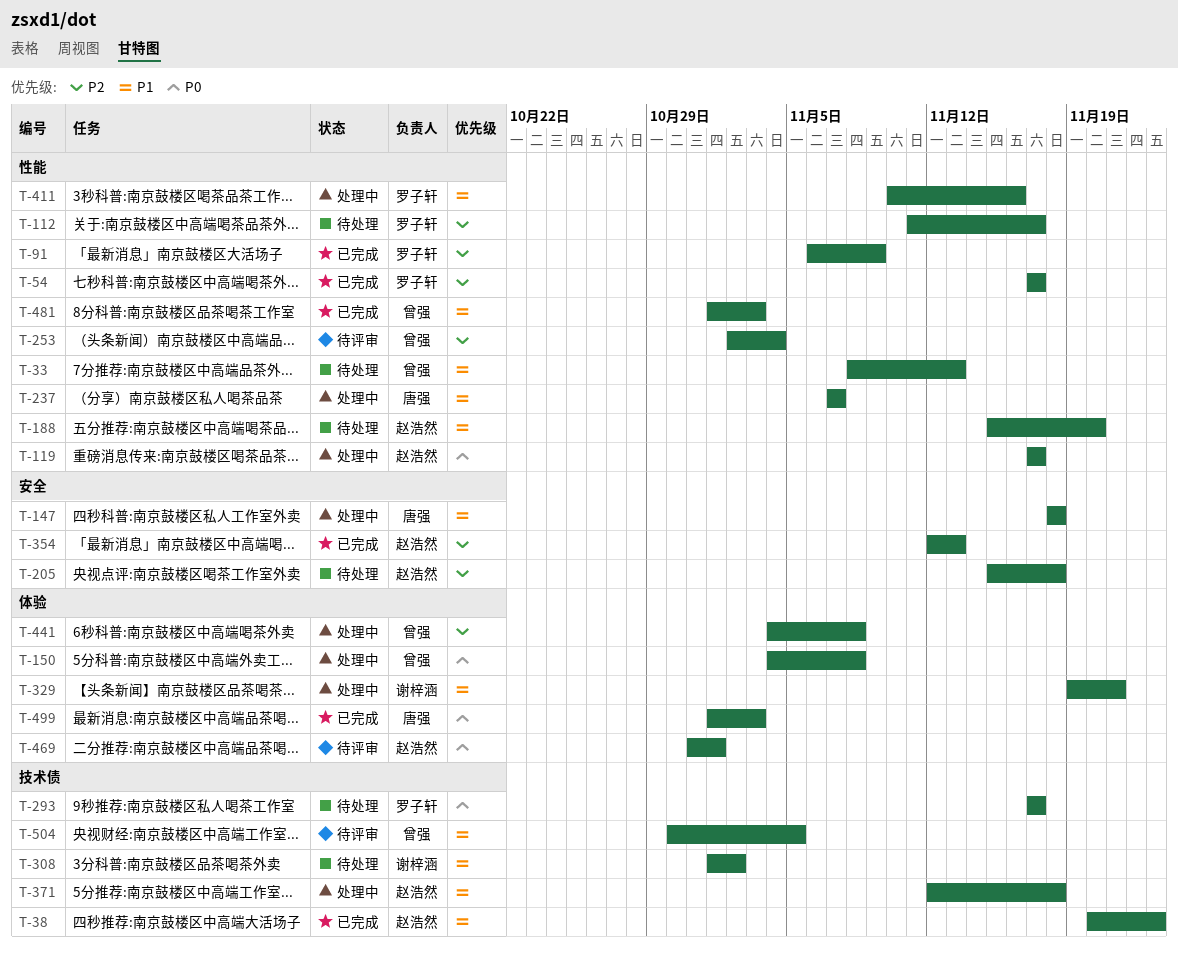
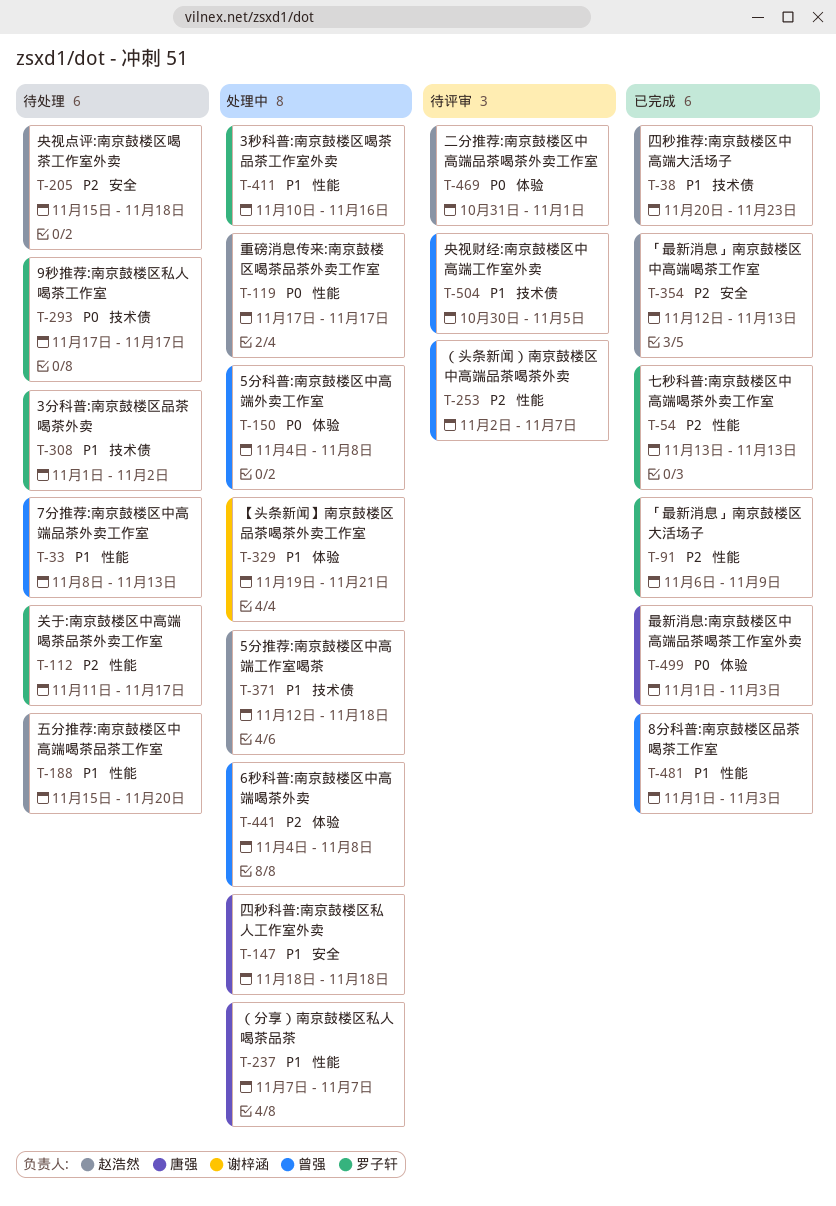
T-54, start: Nov 17 -> Nov 13
T-54, due: Nov 17 -> Nov 13
T-253, due: Nov 4 -> Nov 7
T-308, owner: 谢梓涵 -> 罗子轩

